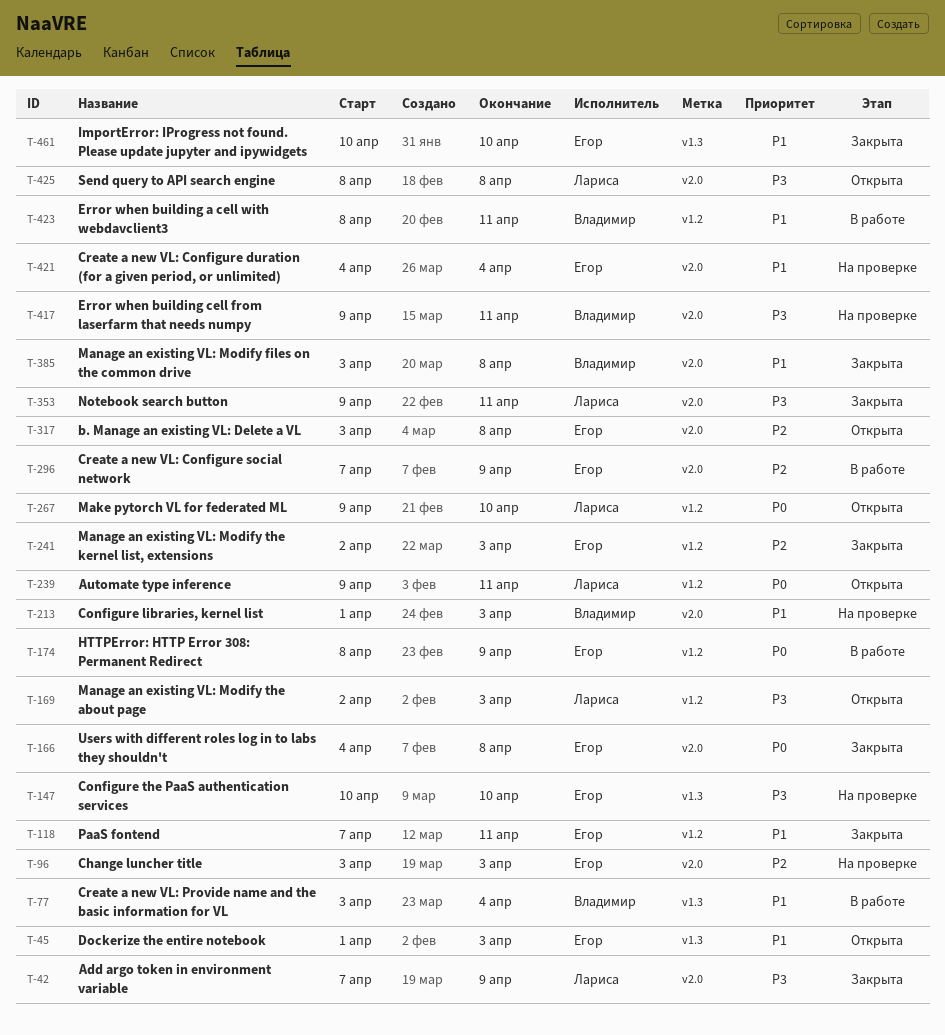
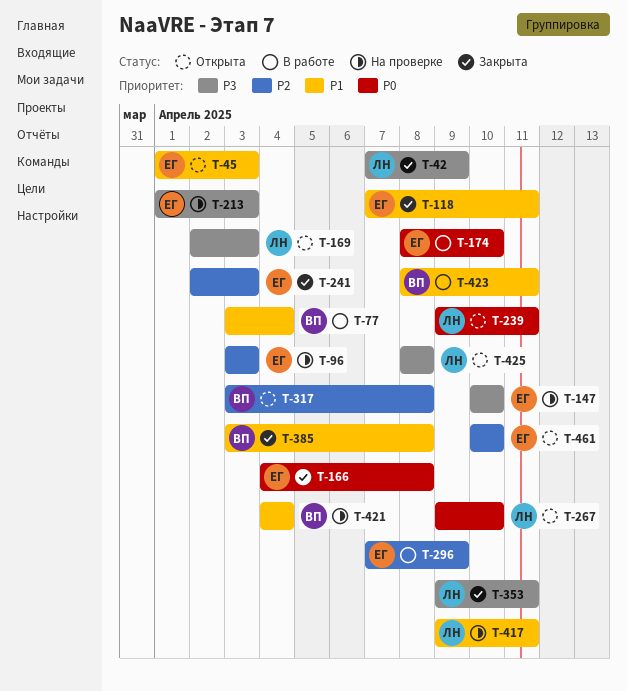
T-174, due: Apr 9 -> Apr 10
T-213, owner: Владимир -> Егор
T-213, priority: P1 -> P3
T-317, owner: Егор -> Владимир
T-417, owner: Владимир -> Лариса
T-417, priority: P3 -> P1
T-421, owner: Егор -> Владимир
T-461, status: Закрыта -> Открыта
T-461, priority: P1 -> P2

